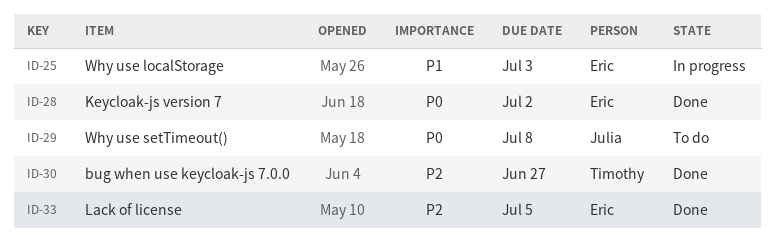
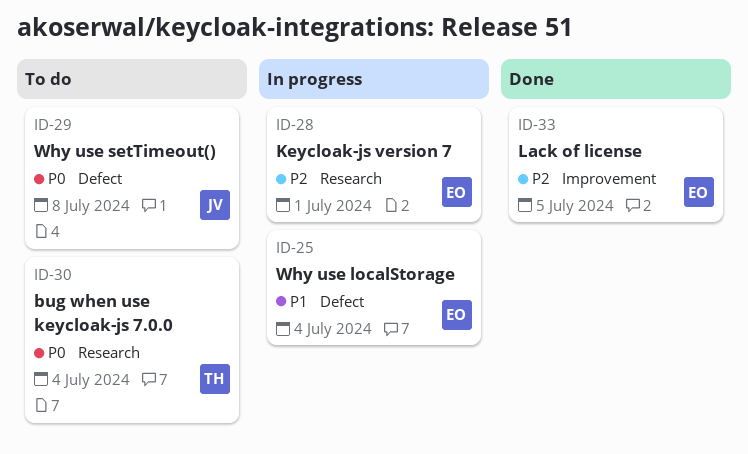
ID-25, due: Jul 3 -> Jul 4
ID-28, status: Done -> In progress
ID-28, priority: P0 -> P2
ID-28, due: Jul 2 -> Jul 1
ID-30, status: Done -> To do
ID-30, priority: P2 -> P0
ID-30, due: Jun 27 -> Jul 4

